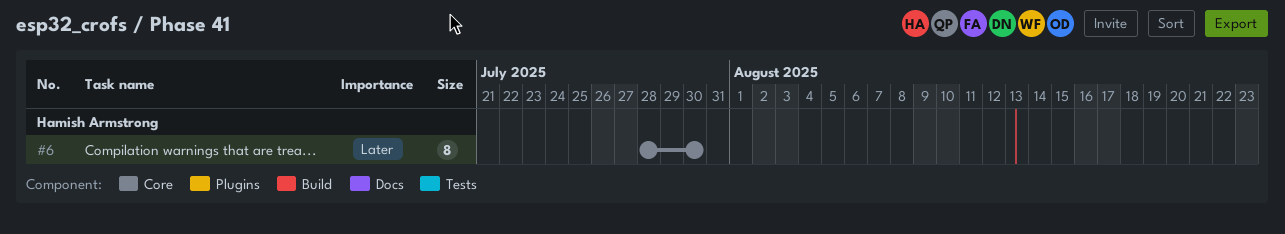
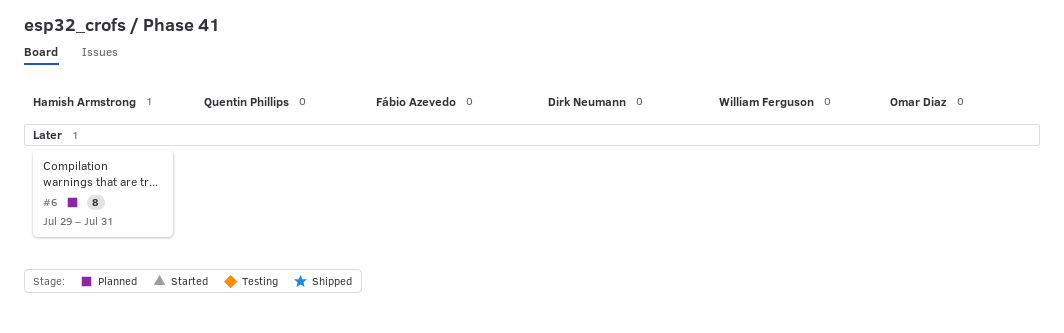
#6, start: Jul 28 -> Jul 29
#6, due: Jul 30 -> Jul 31

